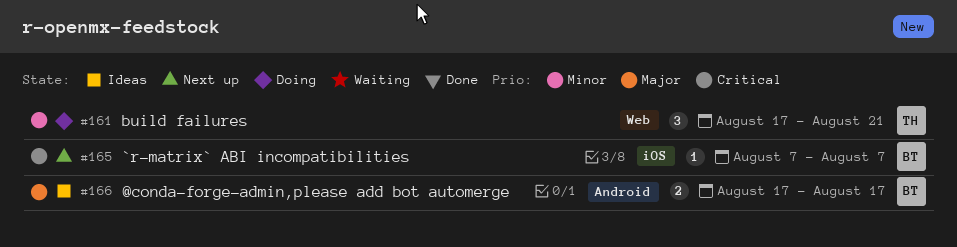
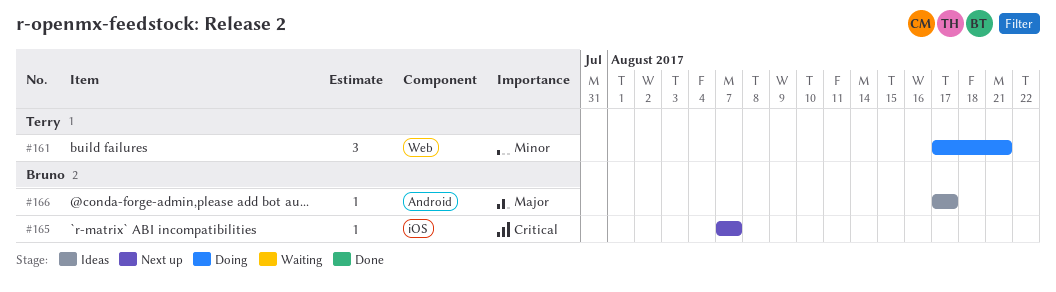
#166, estimate: 2 -> 1

